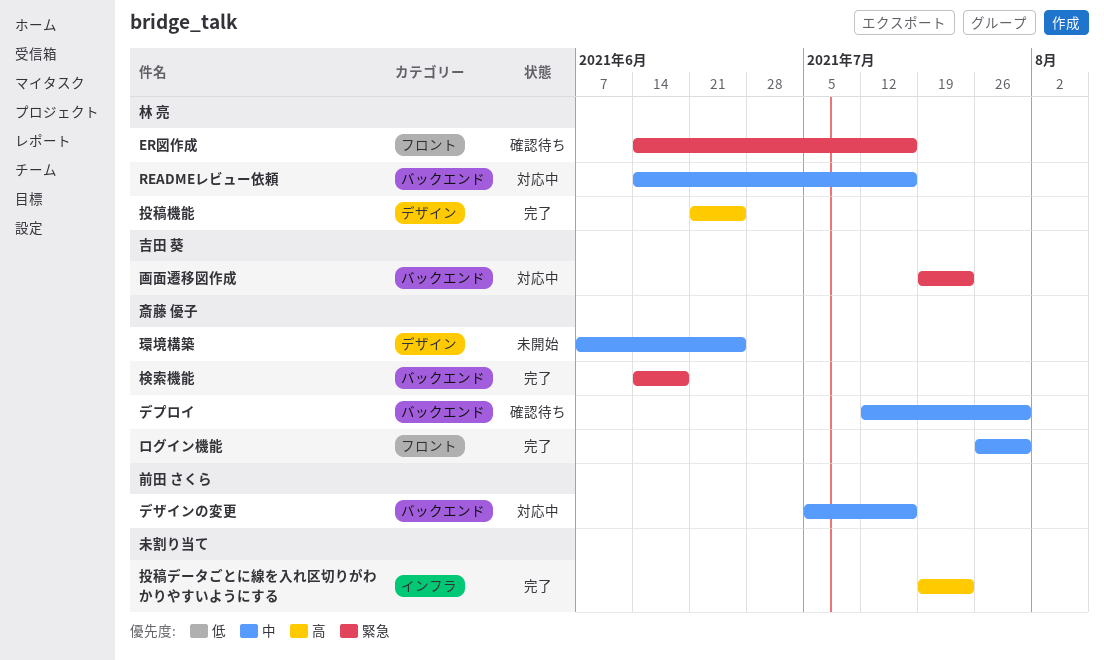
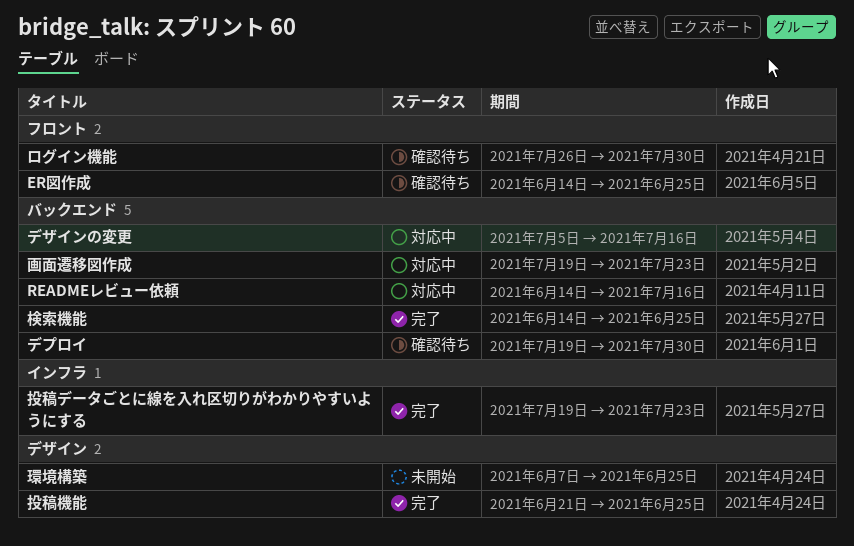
ER図作成, due: Jul 16 -> Jun 25
デプロイ, start: Jul 12 -> Jul 19
ログイン機能, status: 完了 -> 確認待ち
検索機能, due: Jun 18 -> Jun 25

